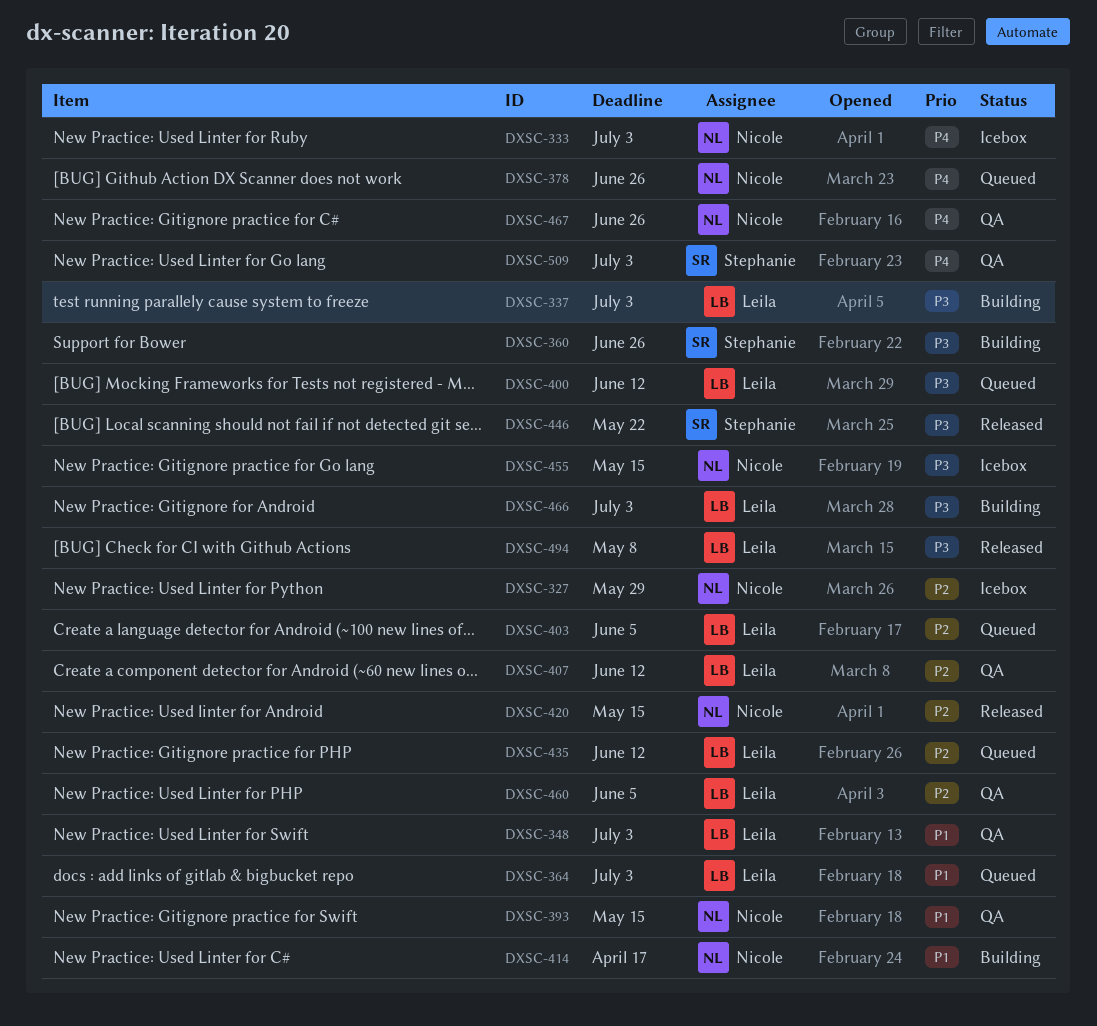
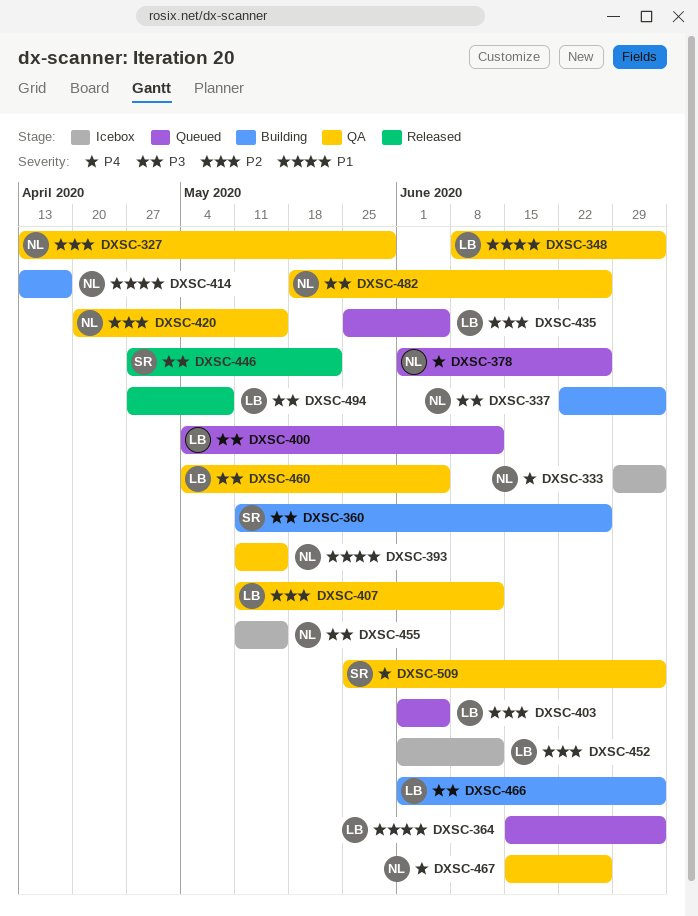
DXSC-327, status: Icebox -> QA
DXSC-337, owner: Leila -> Nicole
DXSC-420, status: Released -> QA
DXSC-435, due: Jun 12 -> Jun 5
DXSC-452: none -> present
DXSC-460, priority: P2 -> P3
DXSC-482: none -> present

